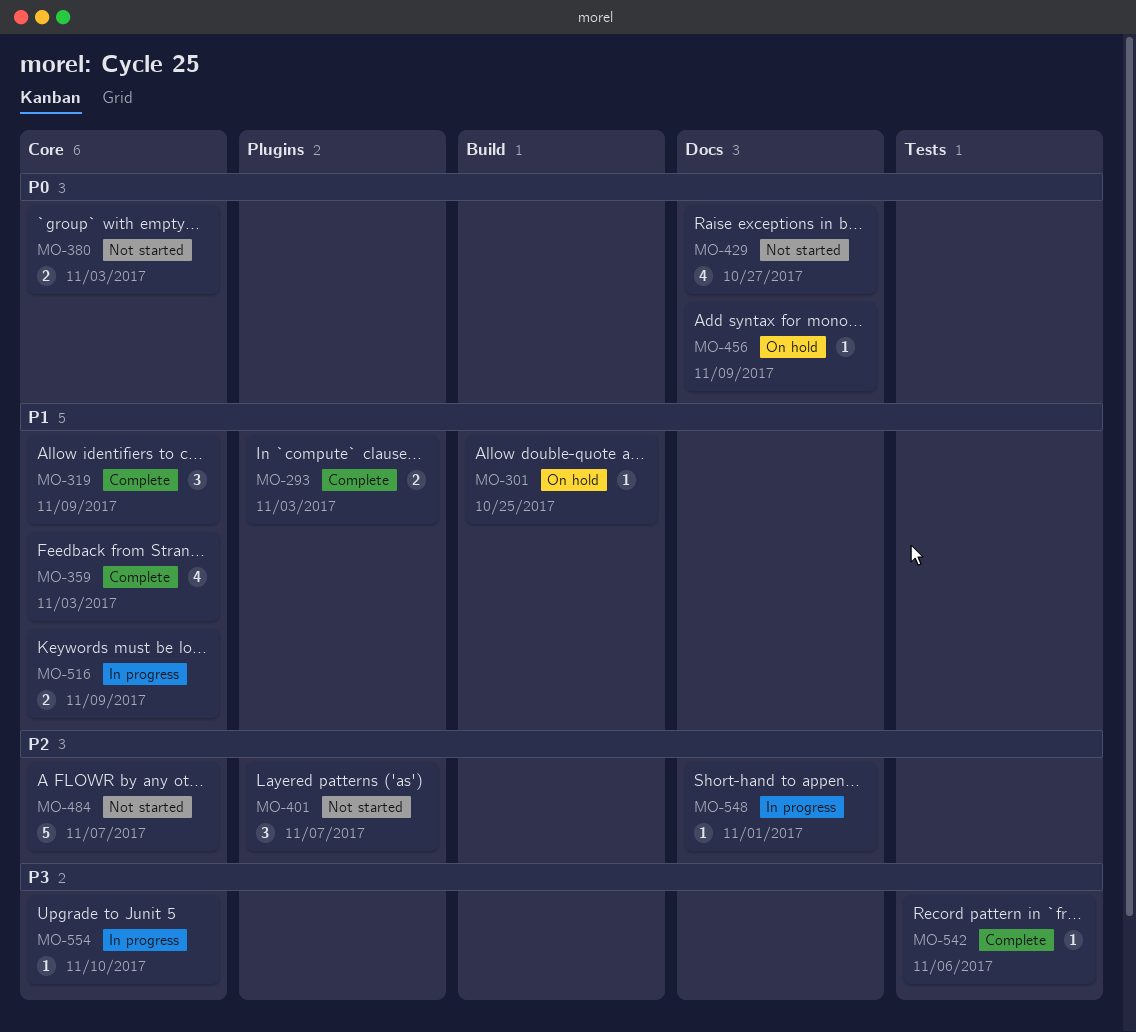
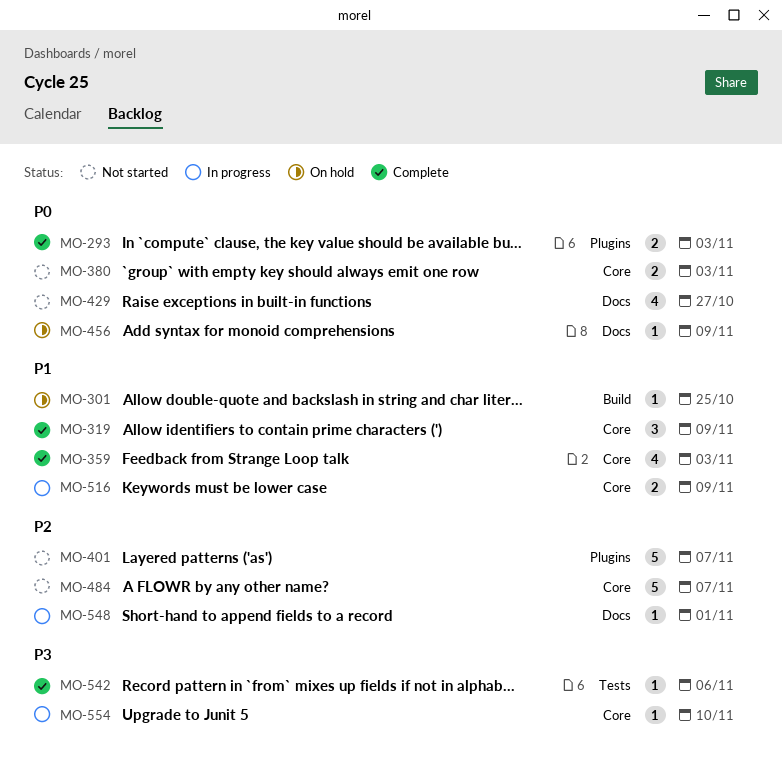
MO-293, priority: P1 -> P0
MO-401, estimate: 3 -> 5

